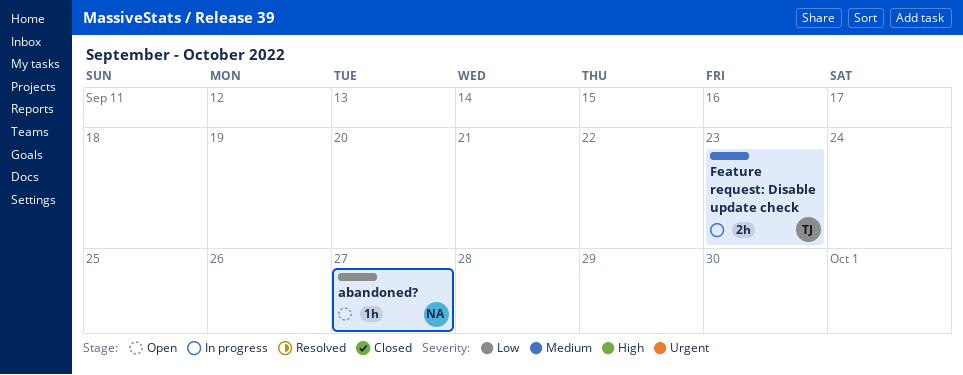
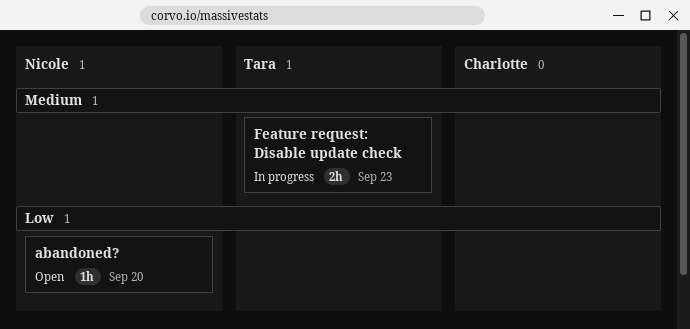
abandoned?, due: Sep 27 -> Sep 20

